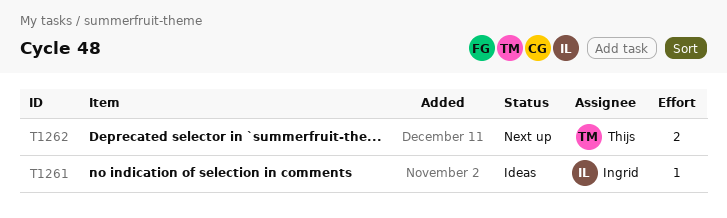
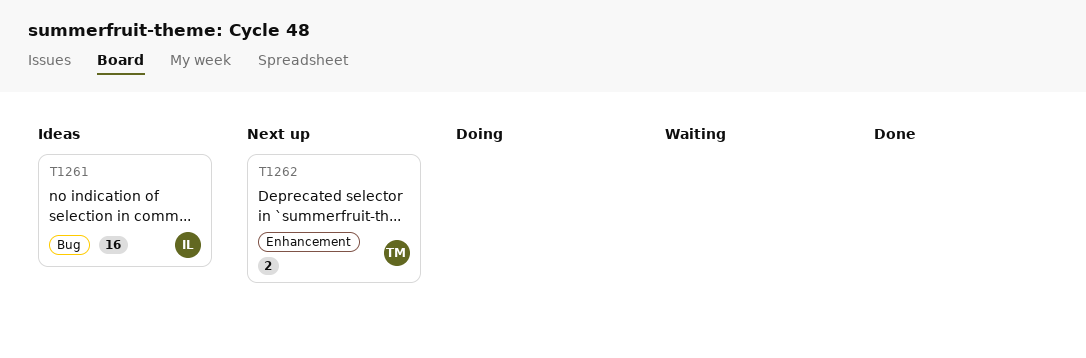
T1261, estimate: 1 -> 16

